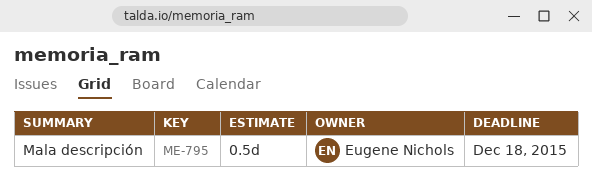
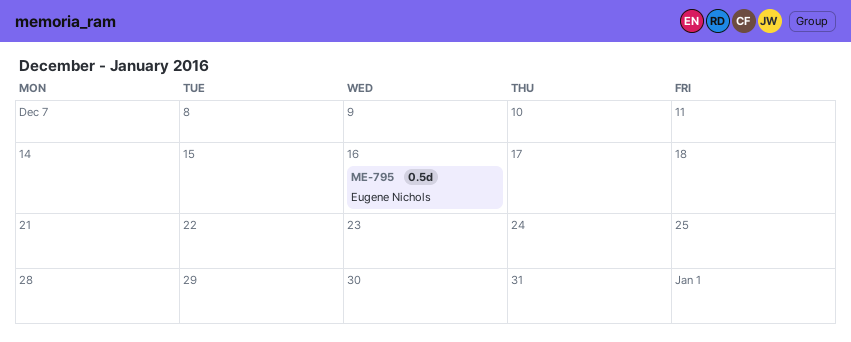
ME-795, due: Dec 18 -> Dec 16

